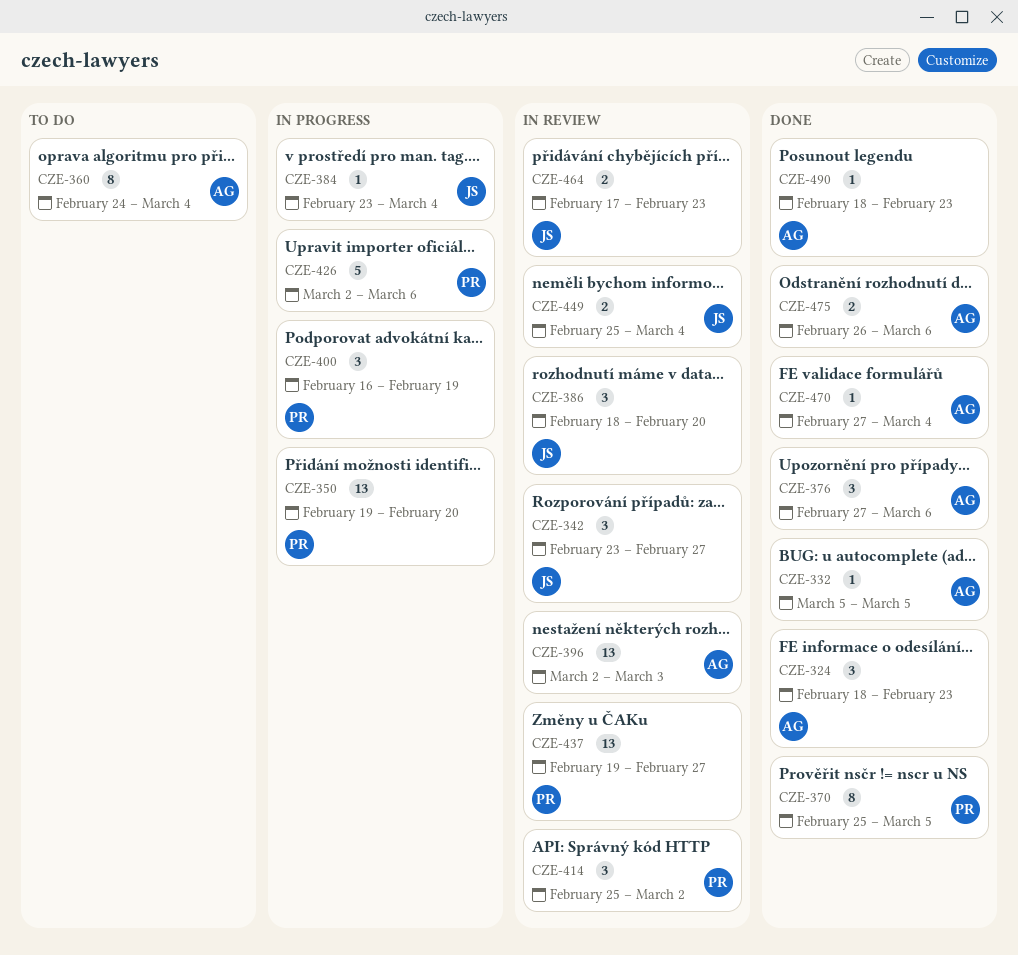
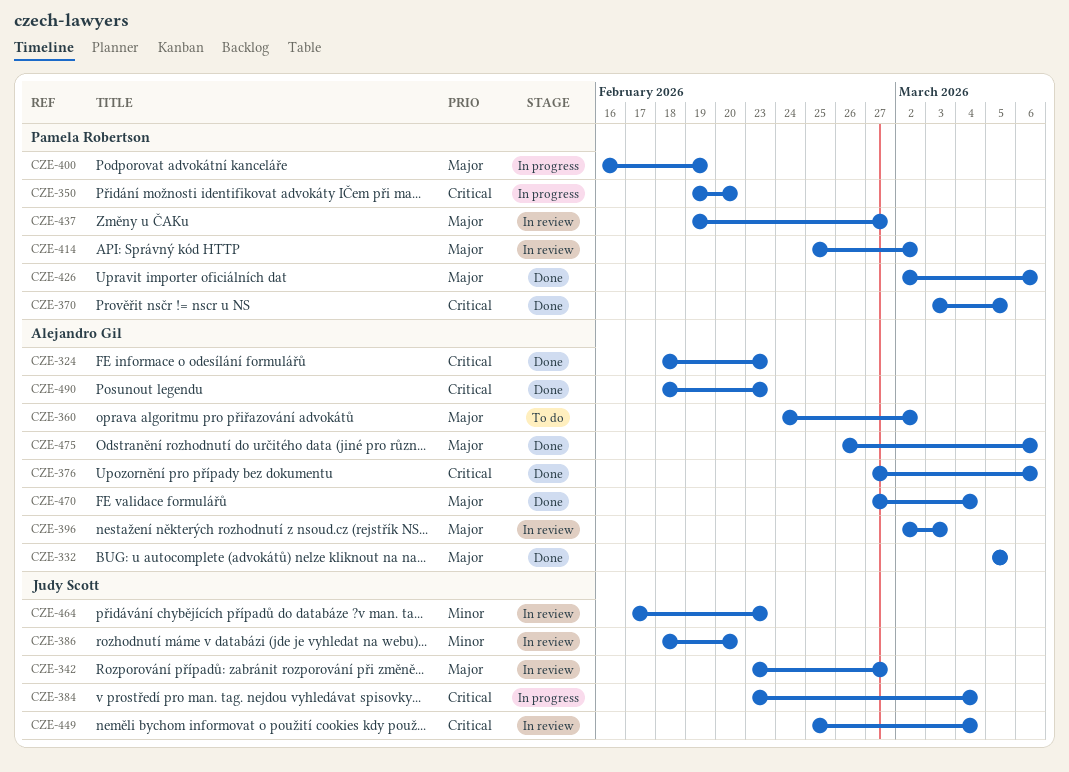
CZE-360, due: Mar 4 -> Mar 2
CZE-370, start: Feb 25 -> Mar 3
CZE-426, status: In progress -> Done

